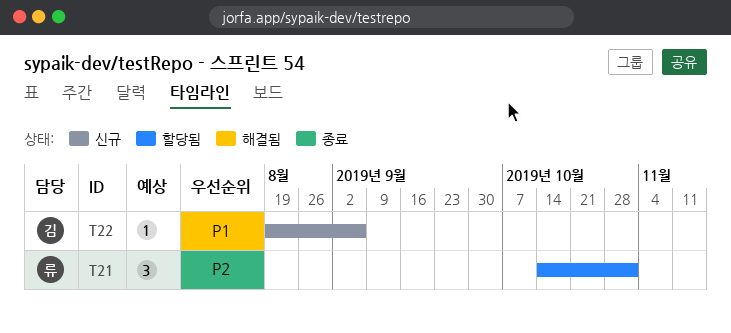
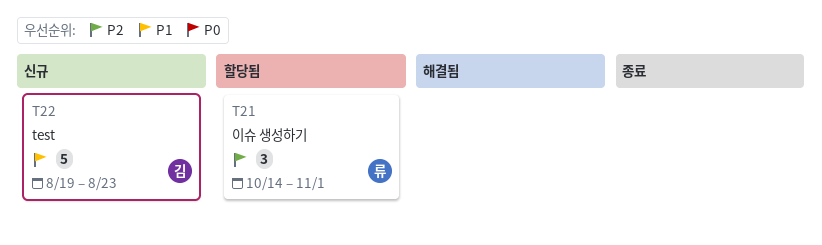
T22, estimate: 1 -> 5
T22, due: Sep 6 -> Aug 23

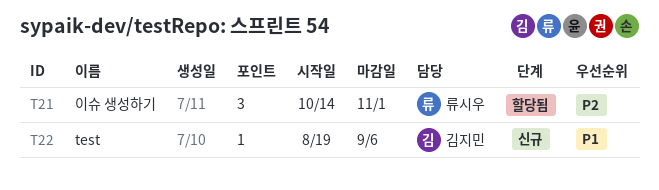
T22, estimate: 5 -> 1
T22, due: Aug 23 -> Sep 6

